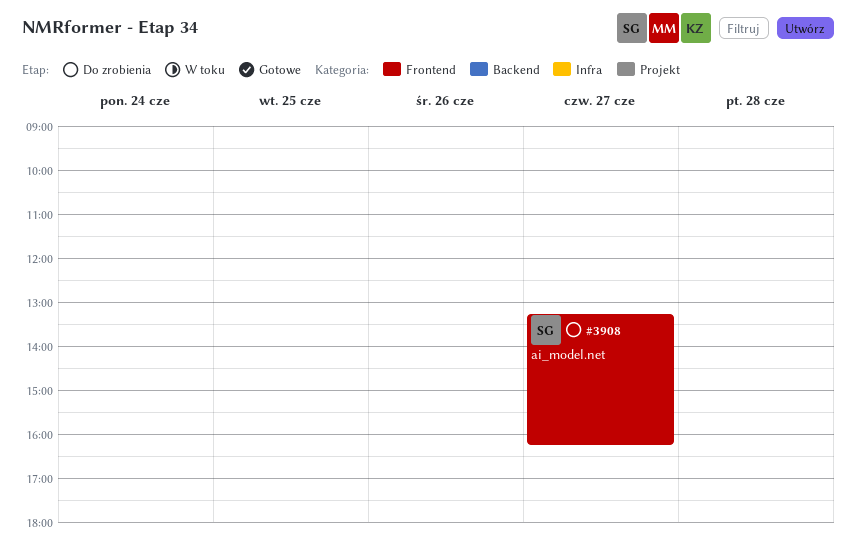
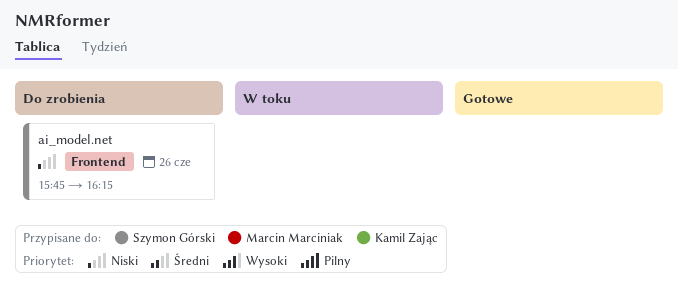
ai_model.net, day: Jun 27 -> Jun 26
ai_model.net, begins: 13:15 -> 15:45

